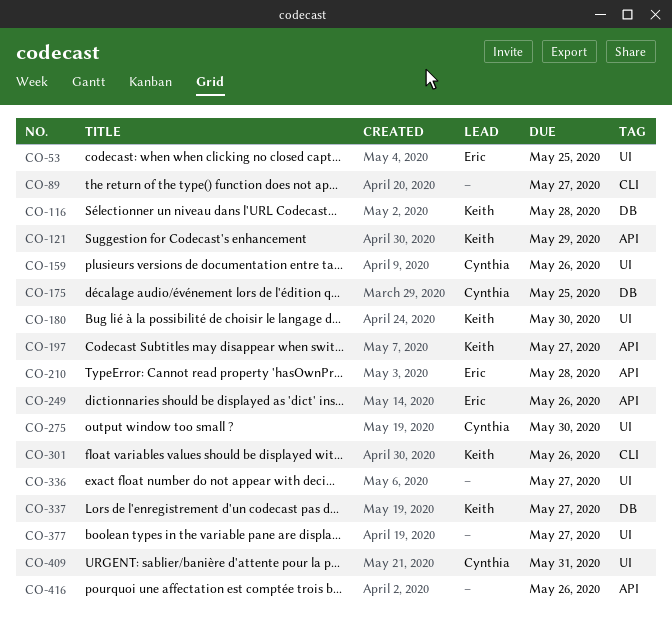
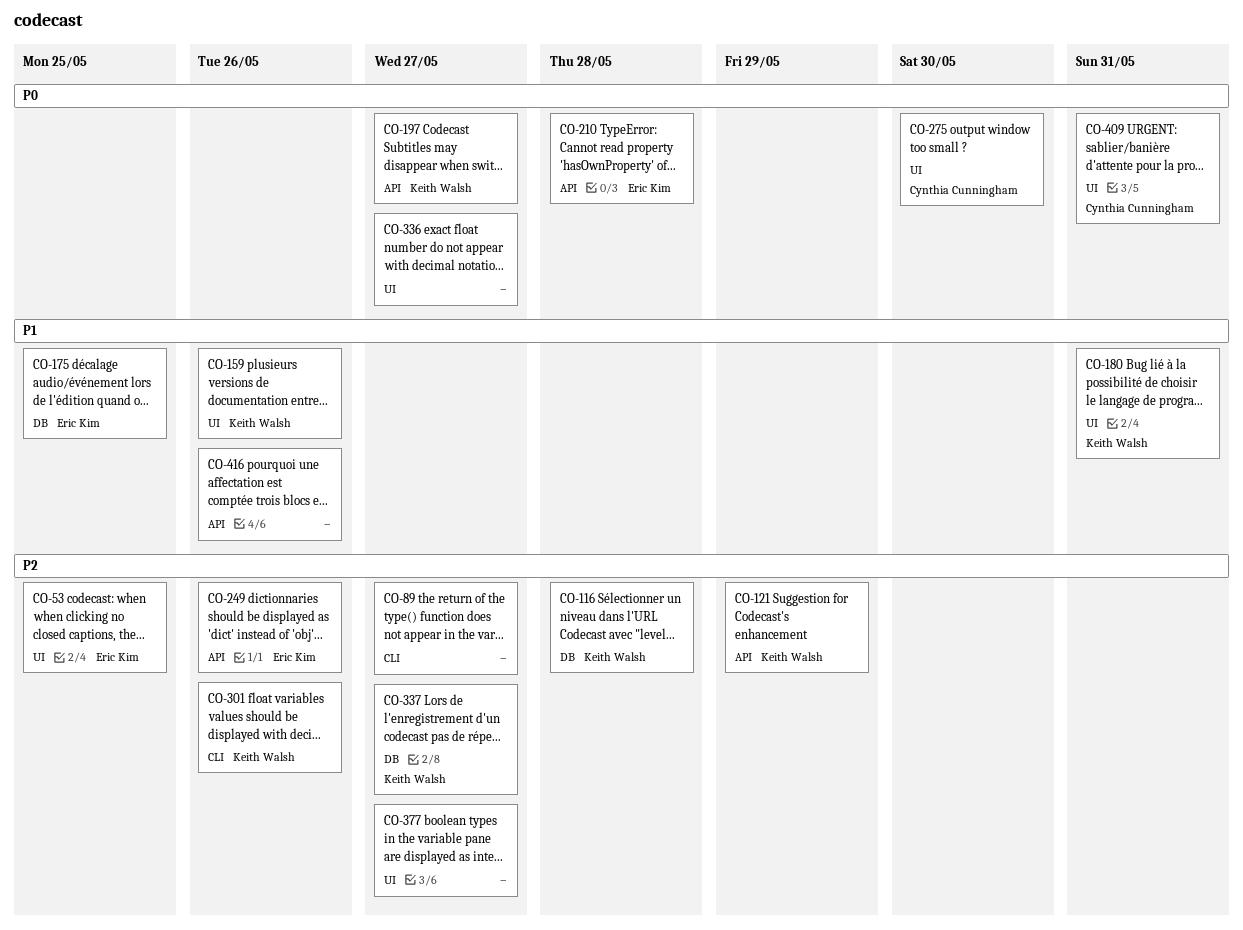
CO-159, owner: Cynthia Cunningham -> Keith Walsh
CO-175, owner: Cynthia Cunningham -> Eric Kim
CO-180, due: May 30 -> May 31

